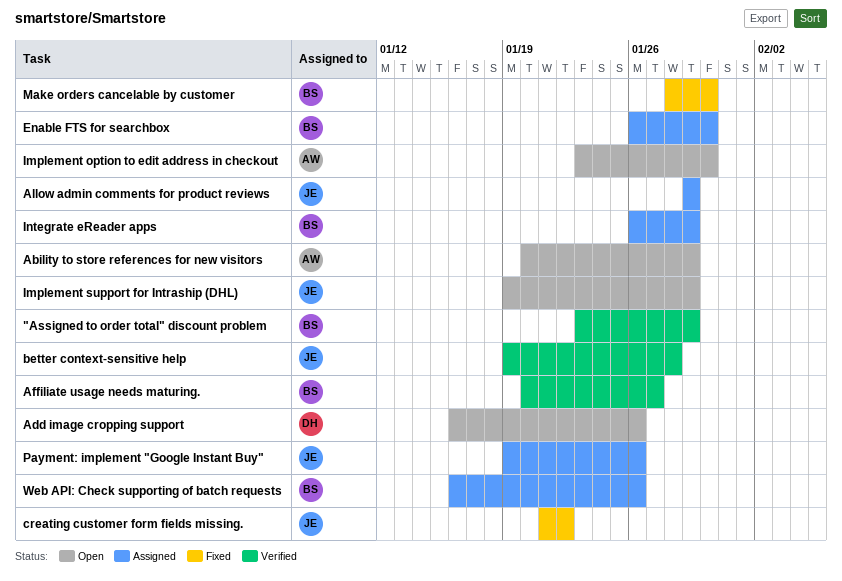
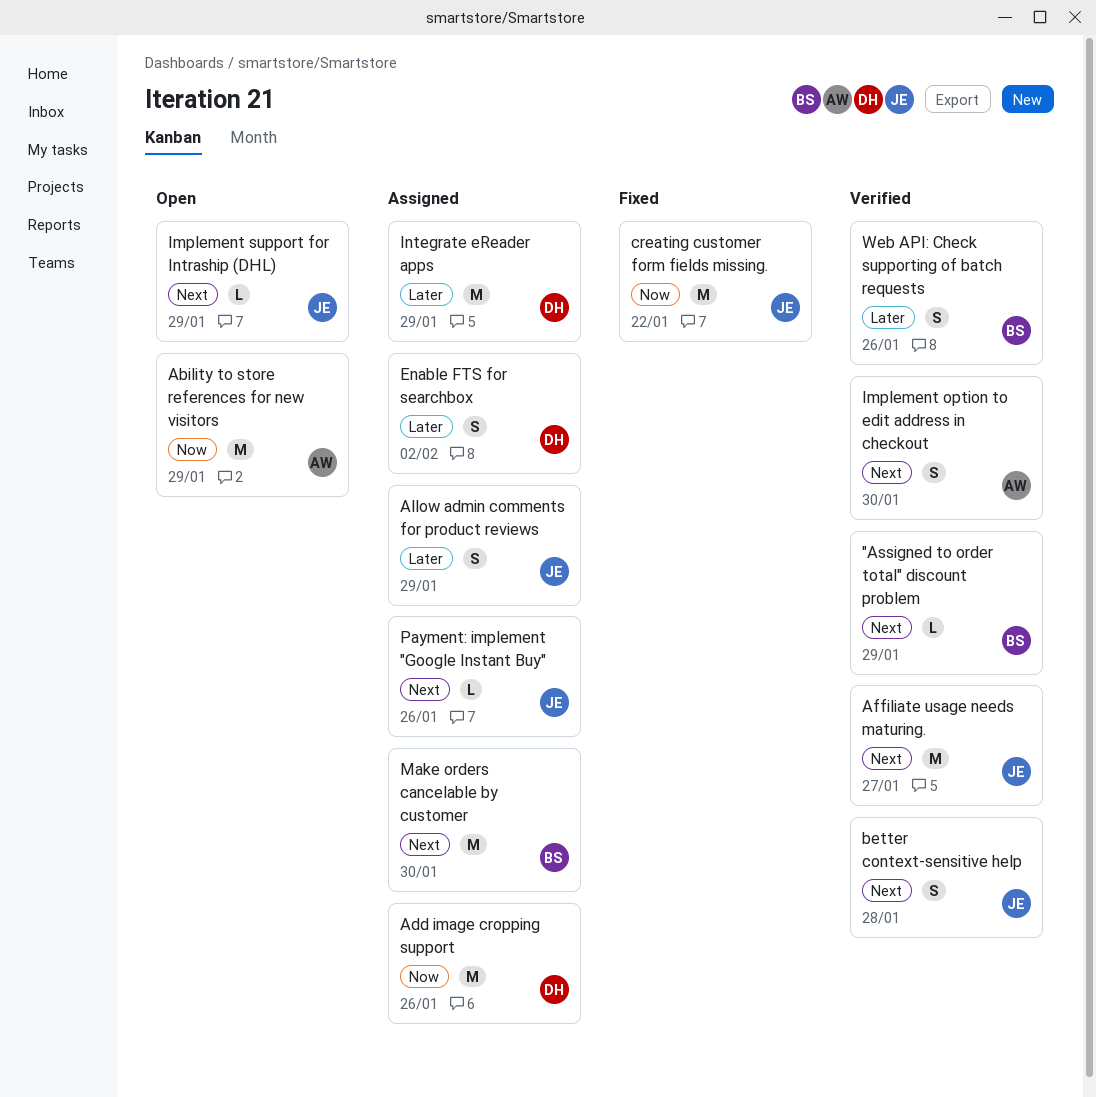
Add image cropping support, status: Open -> Assigned
Affiliate usage needs maturing., owner: BS -> JE
Enable FTS for searchbox, owner: BS -> DH
Enable FTS for searchbox, due: Jan 30 -> Feb 2
Implement option to edit address in checkout, status: Open -> Verified
Integrate eReader apps, owner: BS -> DH
Make orders cancelable by customer, status: Fixed -> Assigned
Web API: Check supporting of batch requests, status: Assigned -> Verified

